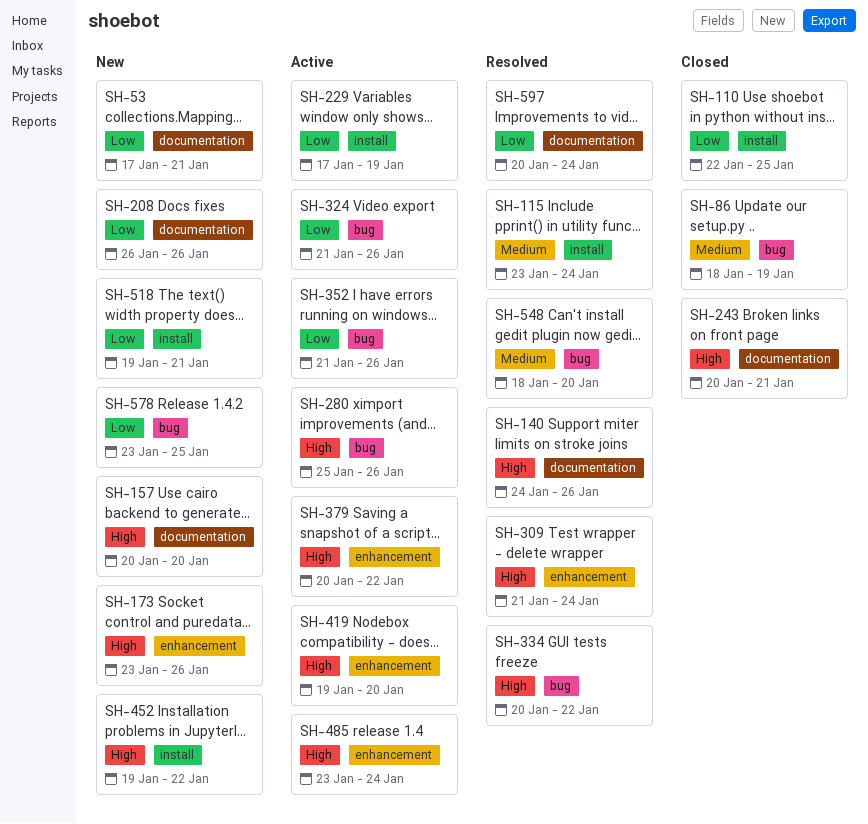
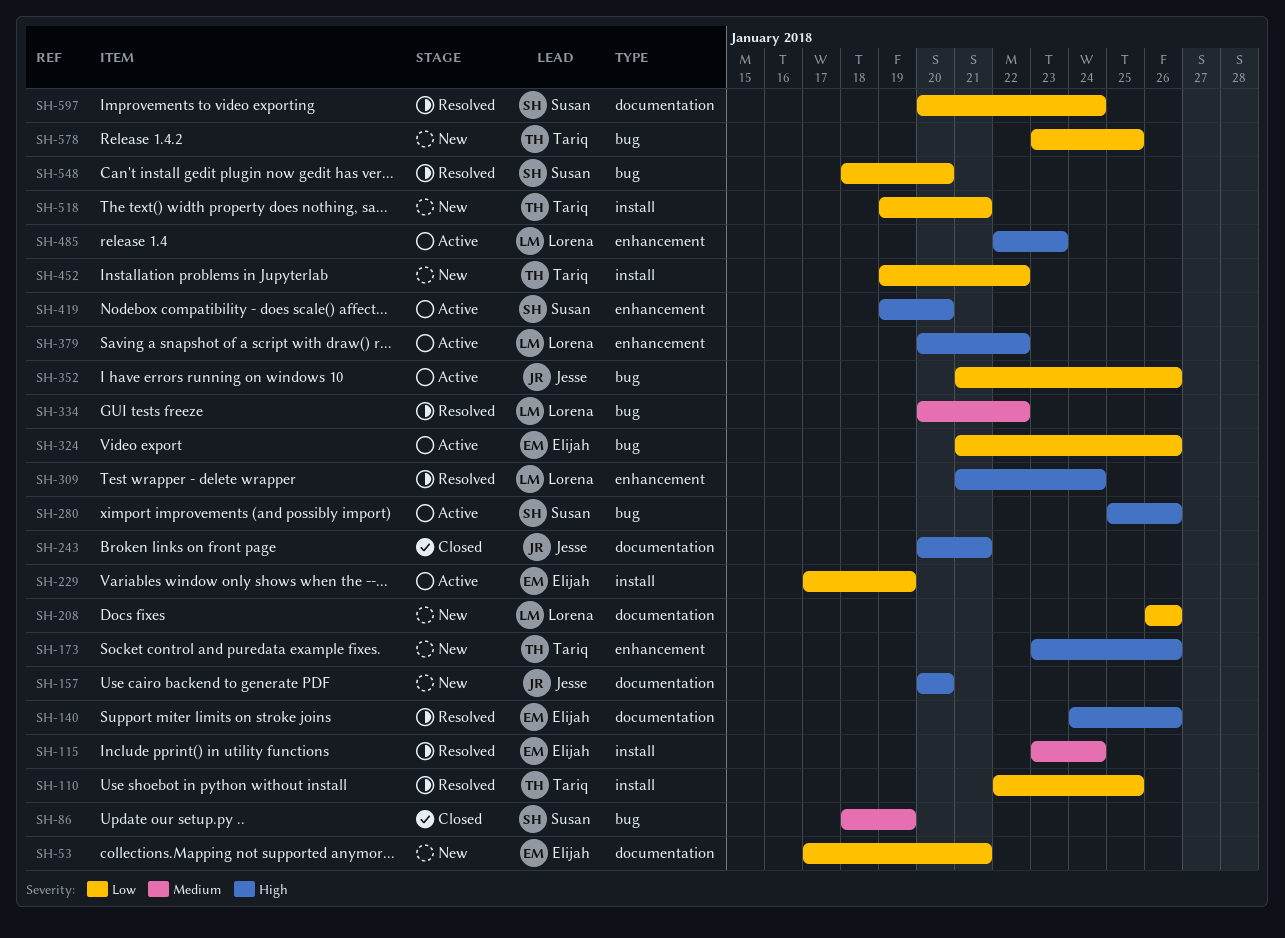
SH-110, status: Closed -> Resolved
SH-334, priority: High -> Medium
SH-452, priority: High -> Low
SH-485, start: Jan 23 -> Jan 22
SH-485, due: Jan 24 -> Jan 23
SH-548, priority: Medium -> Low

